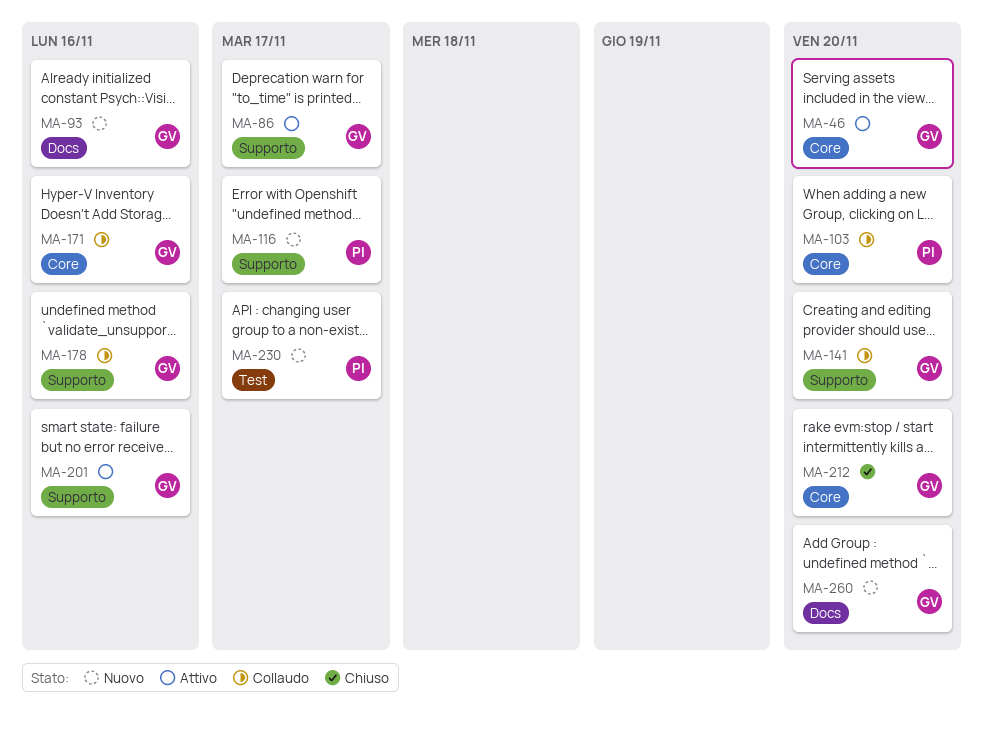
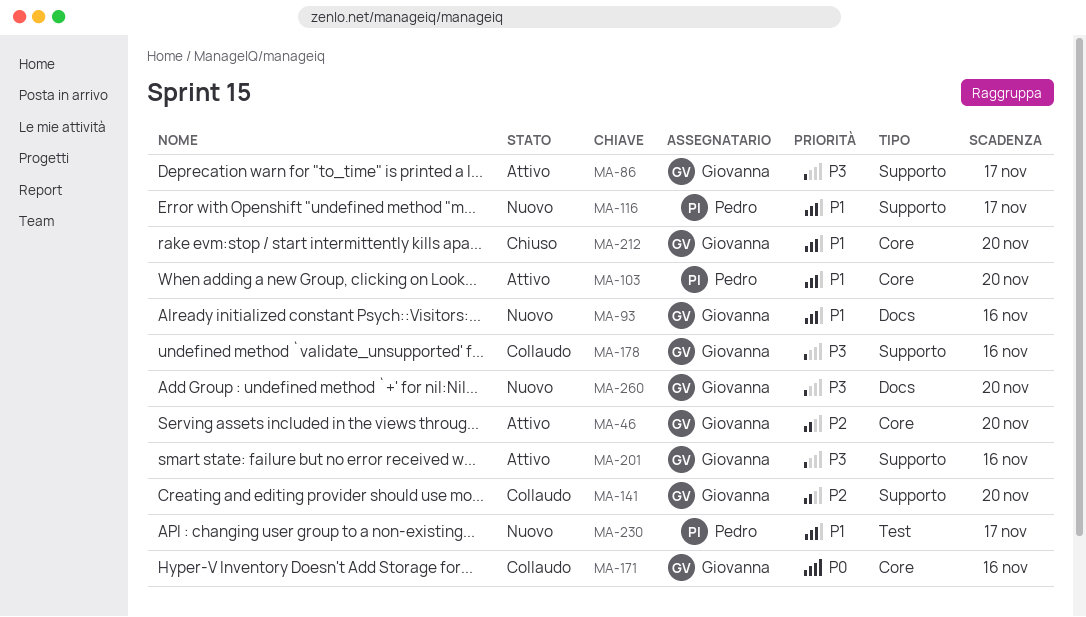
MA-103, status: Collaudo -> Attivo

